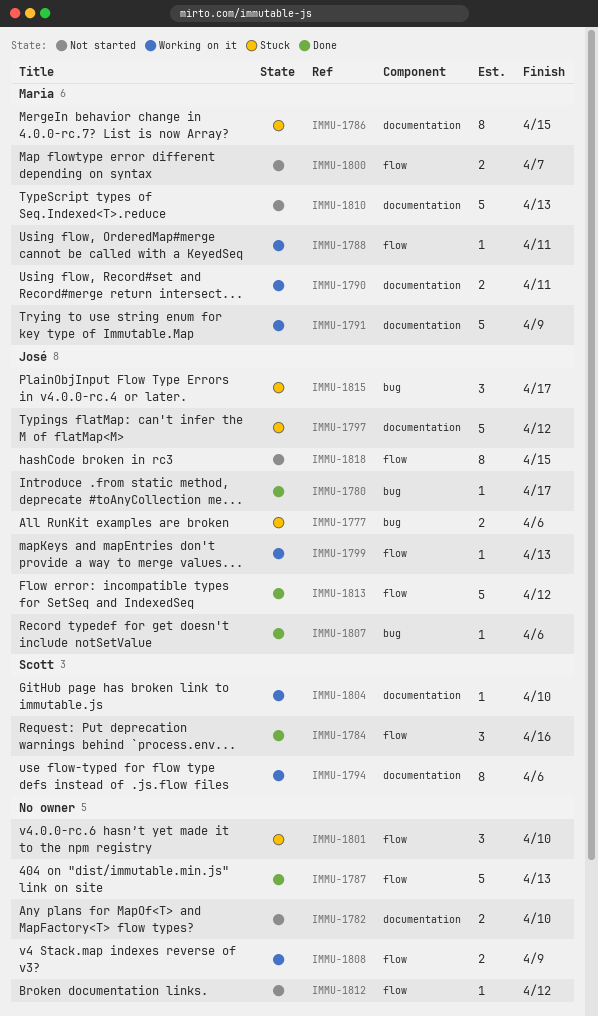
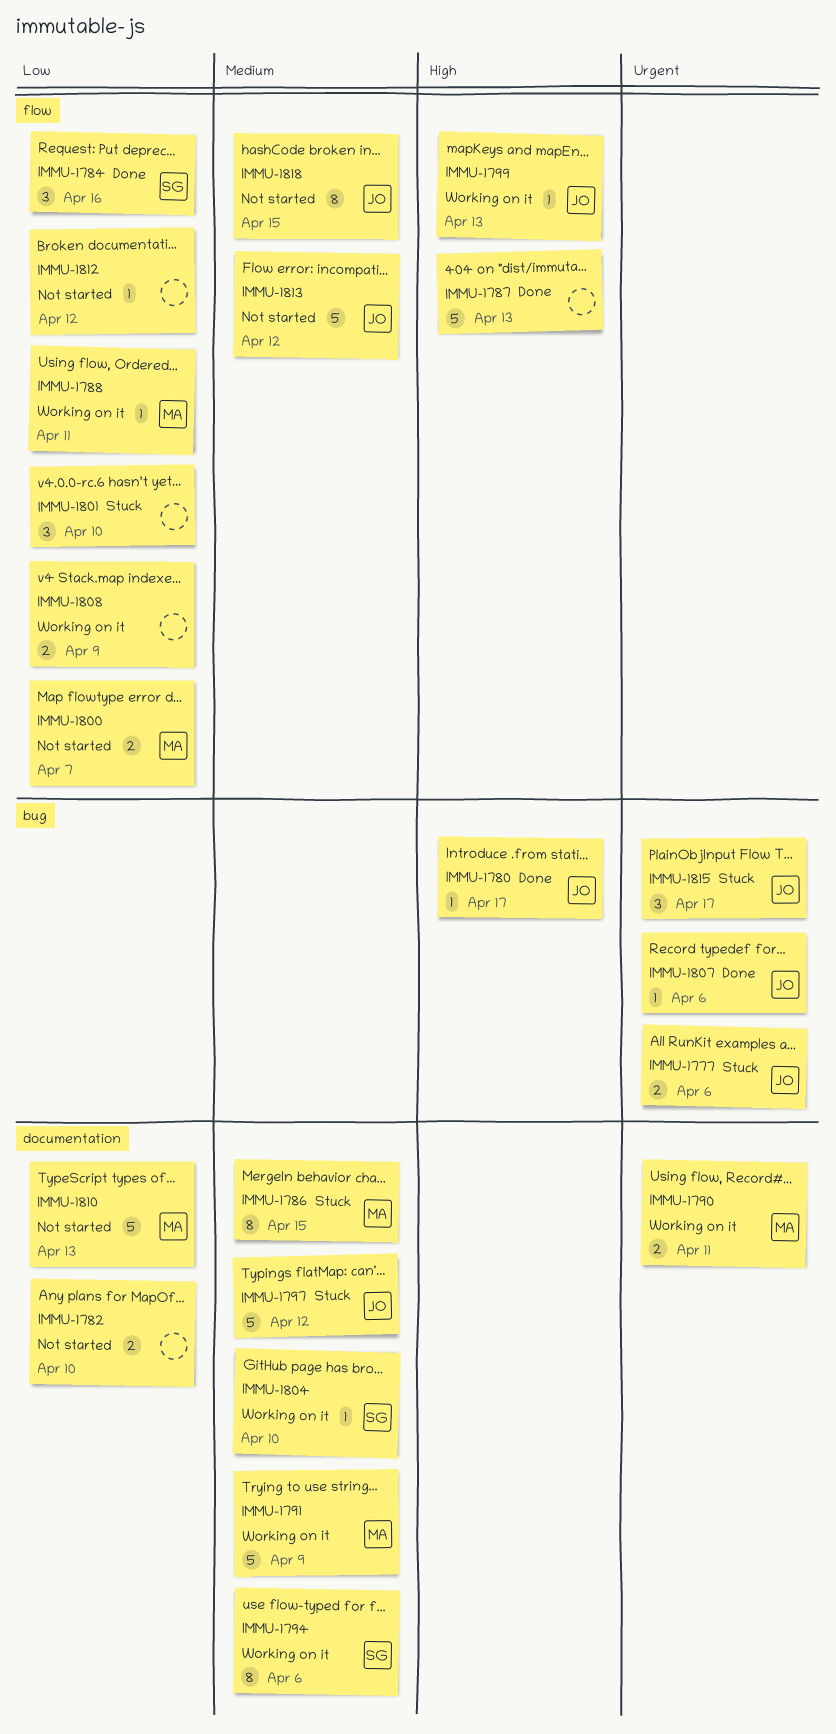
IMMU-1813, status: Done -> Not started

